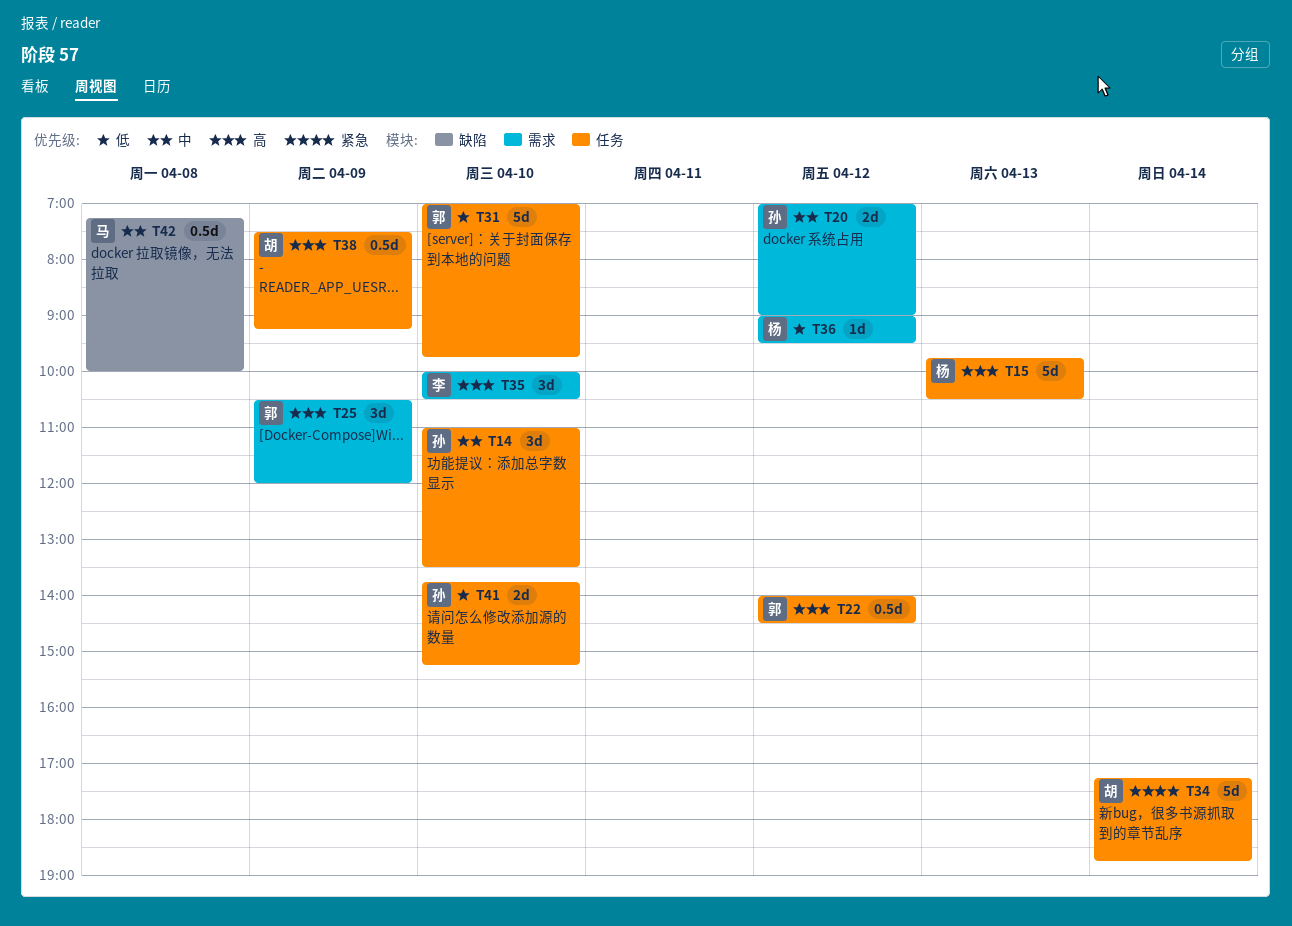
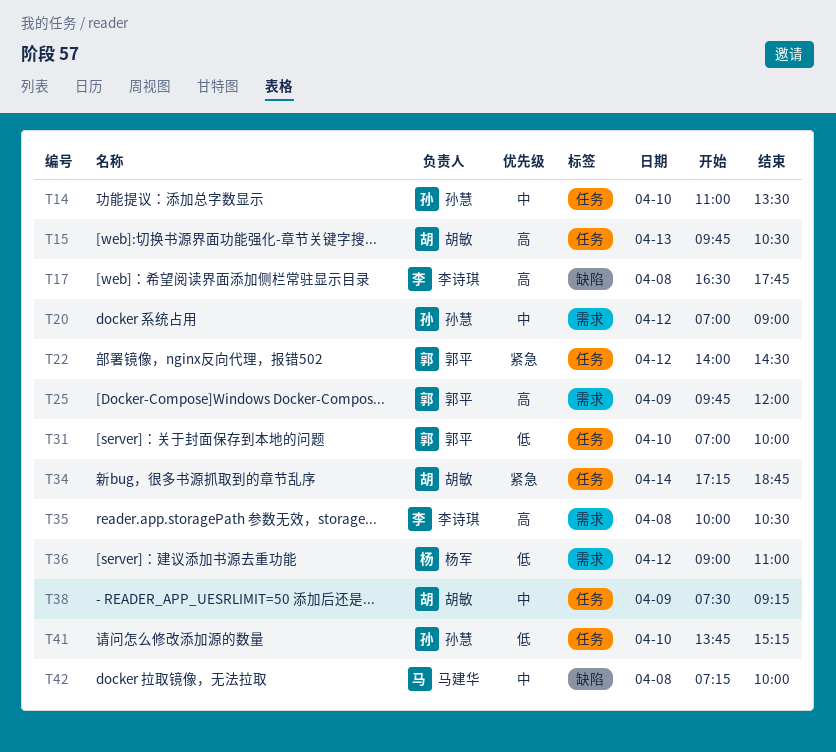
T15, owner: 杨军 -> 胡敏
T17: none -> present
T22, priority: 高 -> 紧急
T25, begins: 10:30 -> 09:45
T31, ends: 09:45 -> 10:00
T35, day: Apr 10 -> Apr 8
T36, ends: 09:30 -> 11:00
T38, priority: 高 -> 中

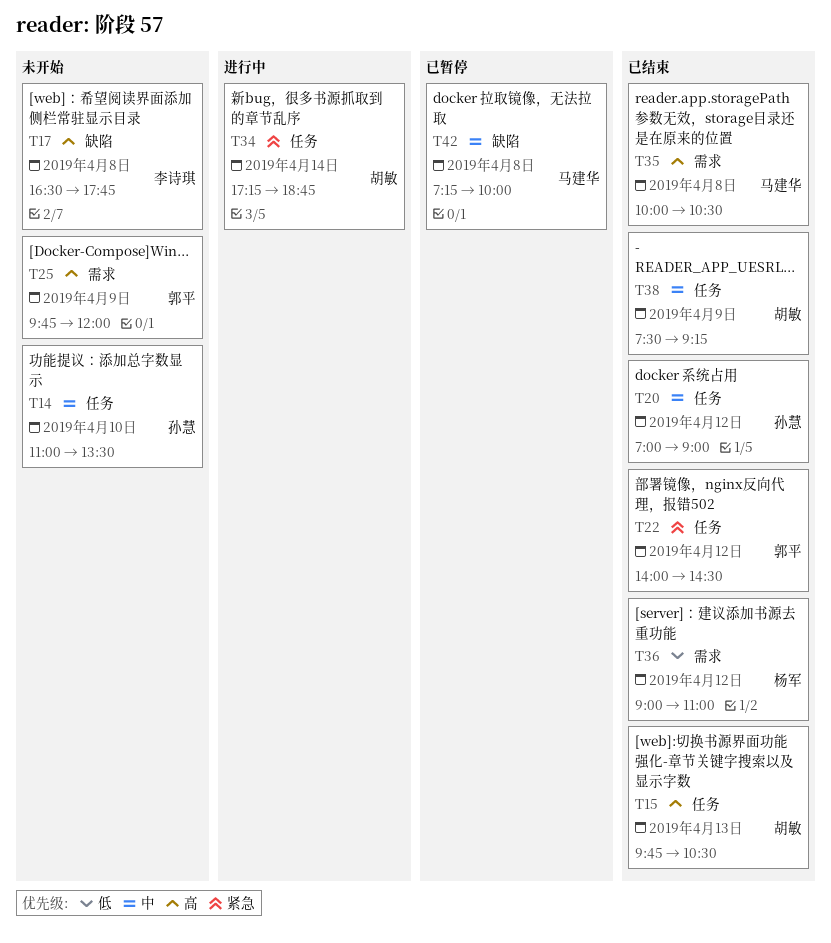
T20, label: 需求 -> 任务
T31: present -> none
T35, owner: 李诗琪 -> 马建华
T41: present -> none

